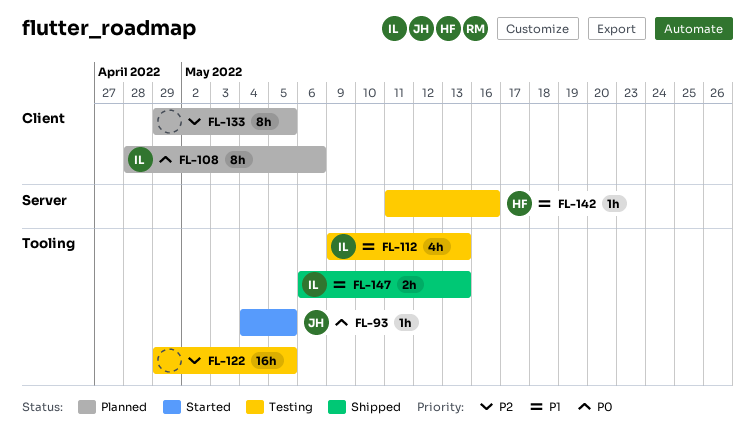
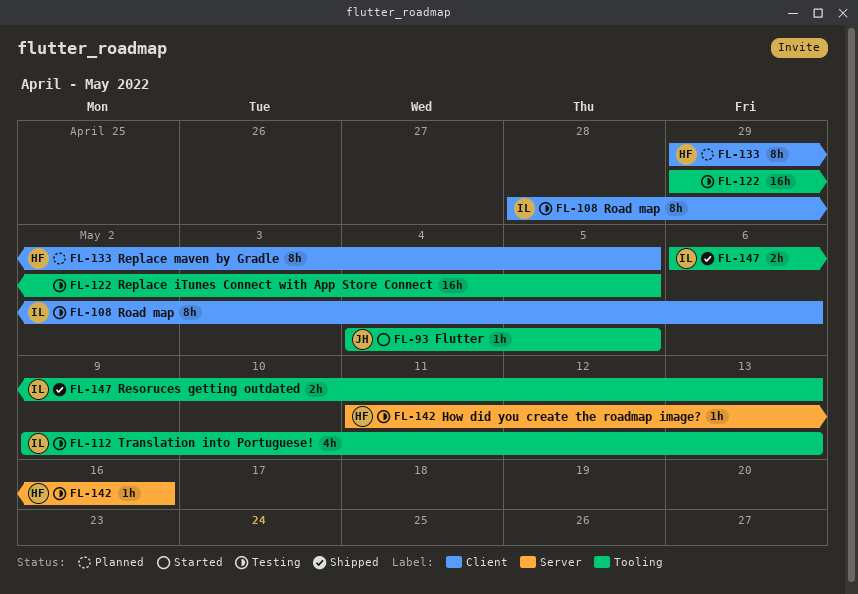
FL-108, status: Planned -> Testing
FL-133, owner: none -> HF

